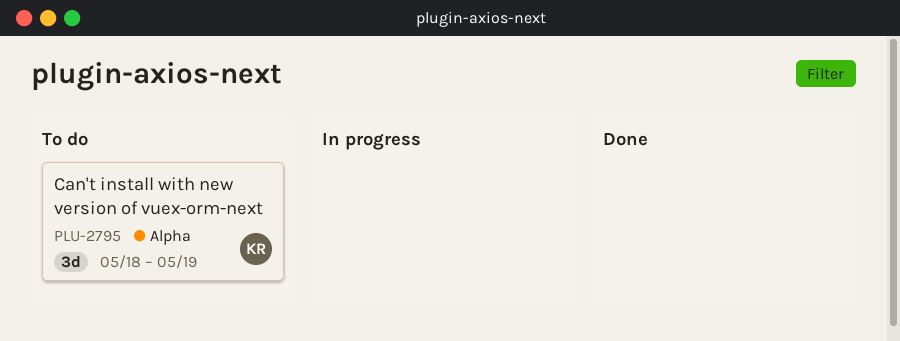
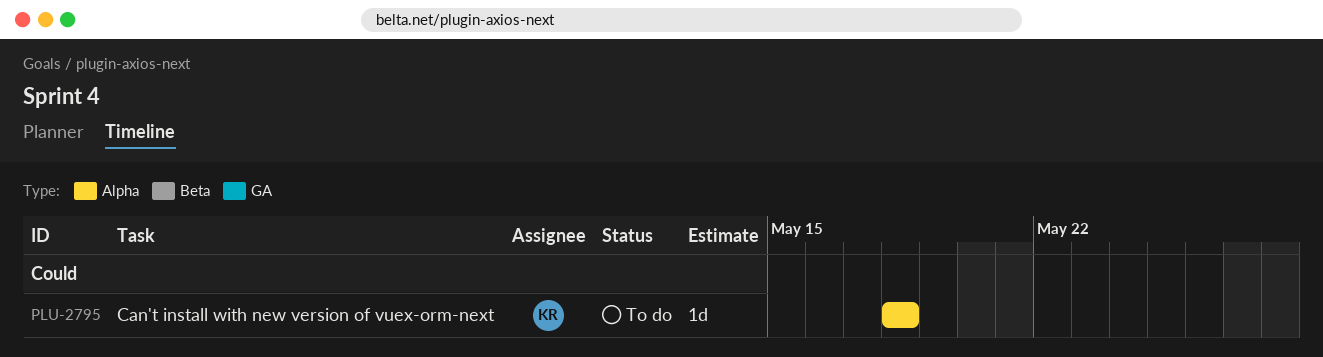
PLU-2795, estimate: 3d -> 1d
PLU-2795, due: May 19 -> May 18

